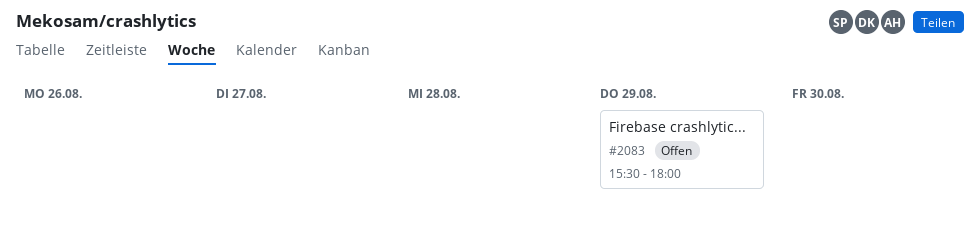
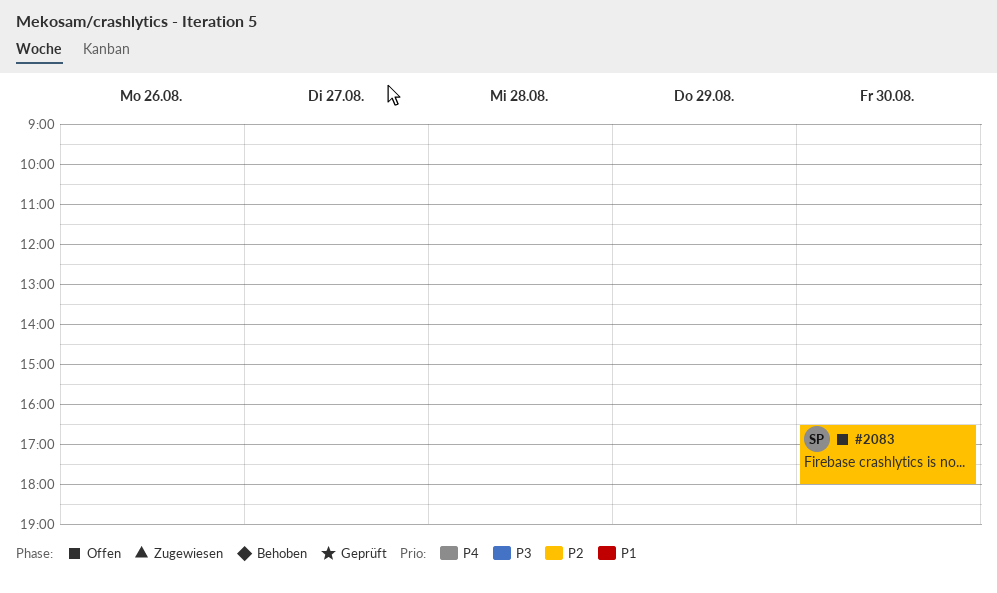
#2083, day: Aug 29 -> Aug 30
#2083, begins: 15:30 -> 16:30

